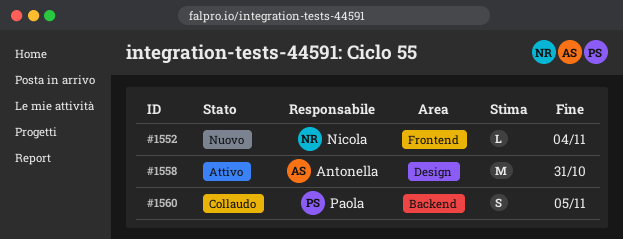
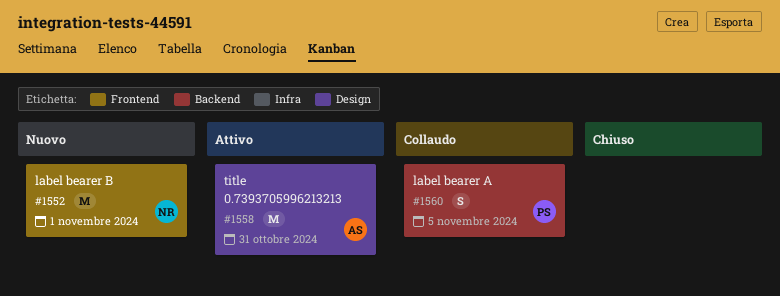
#1552, estimate: L -> M
#1552, due: Nov 4 -> Nov 1

